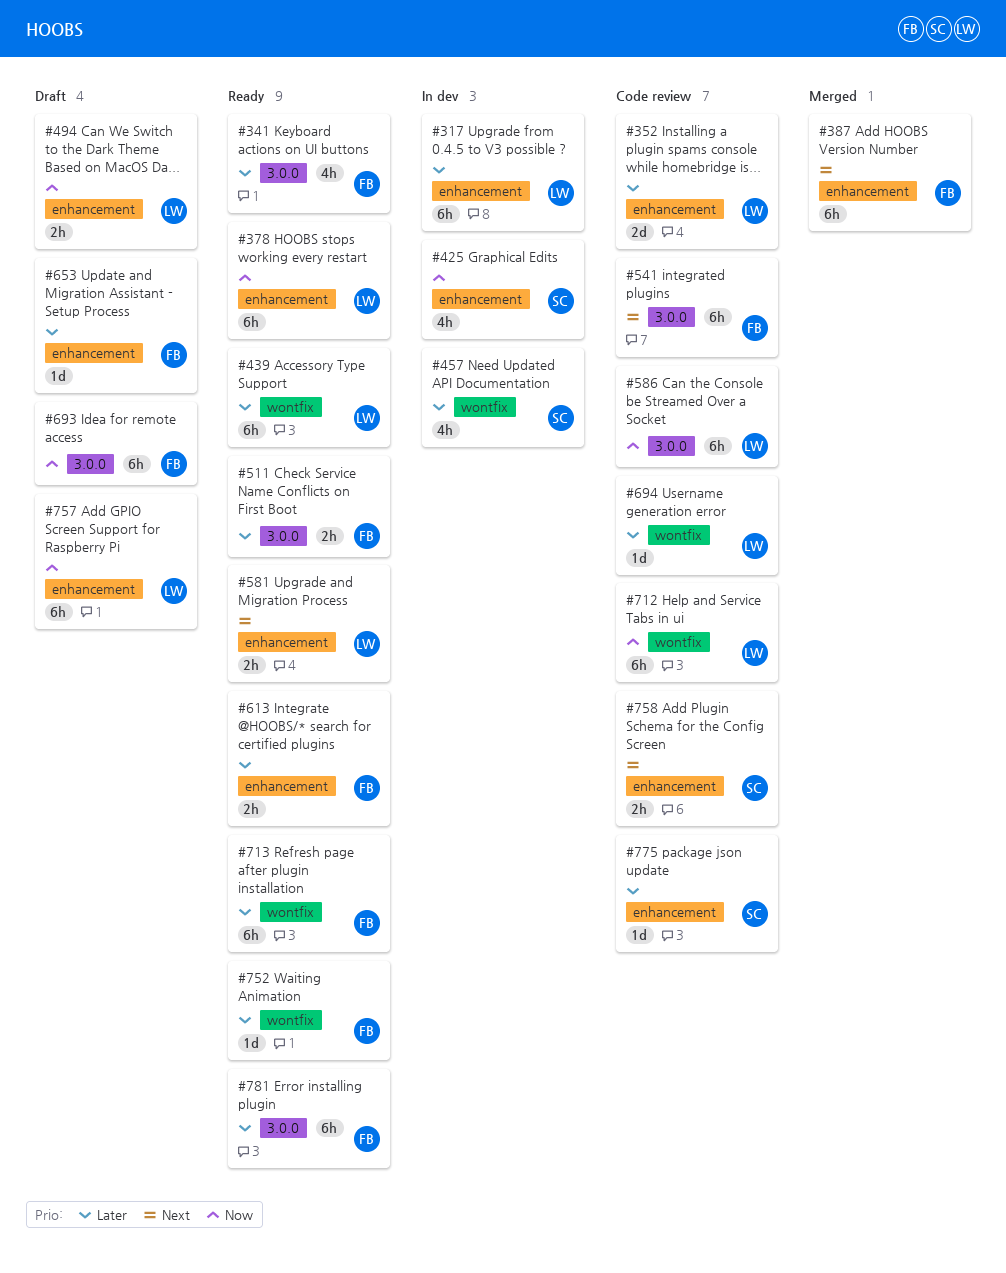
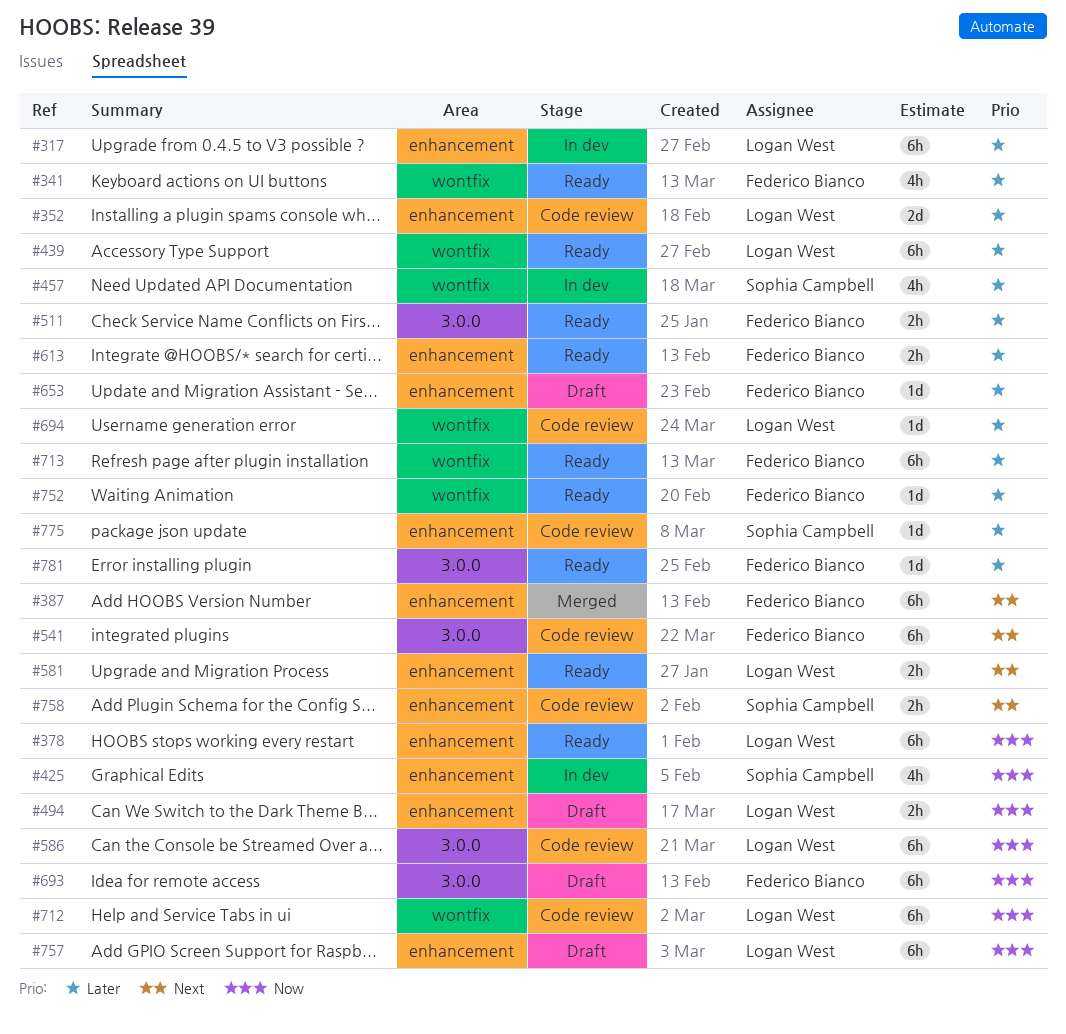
#341, label: 3.0.0 -> wontfix
#781, estimate: 6h -> 1d

